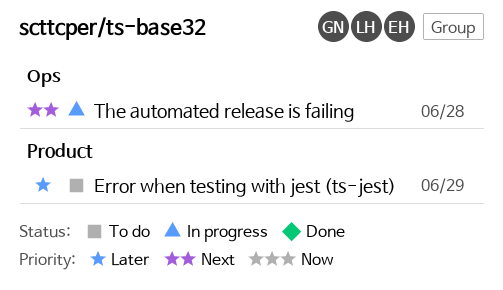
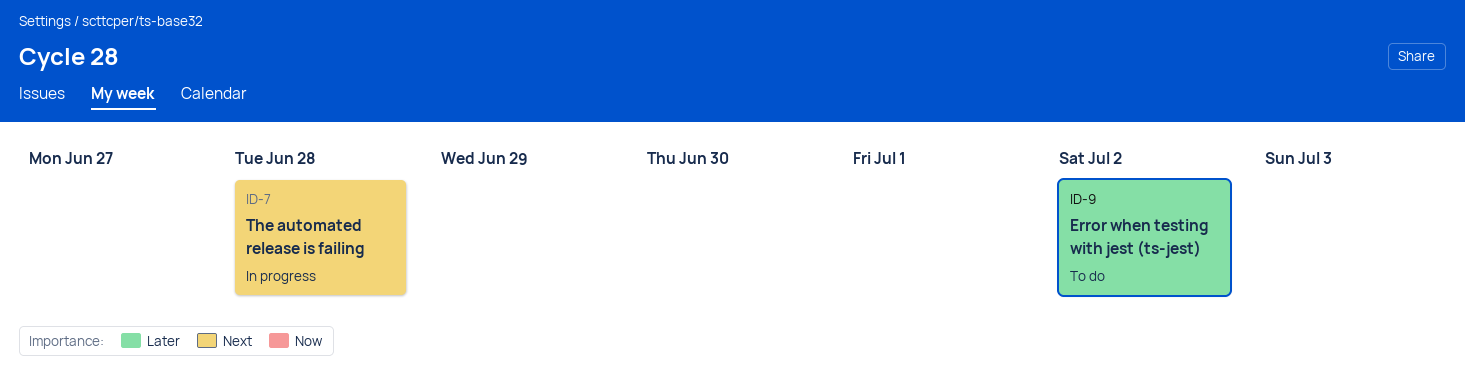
Error when testing with jest (ts-jest), due: Jun 29 -> Jul 2

